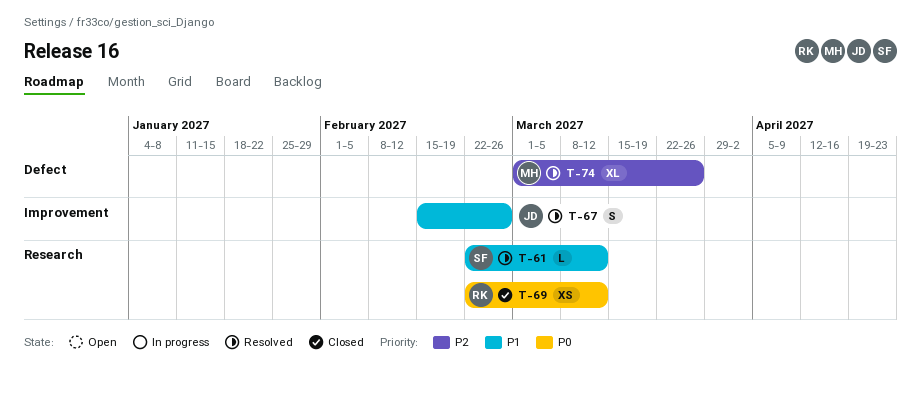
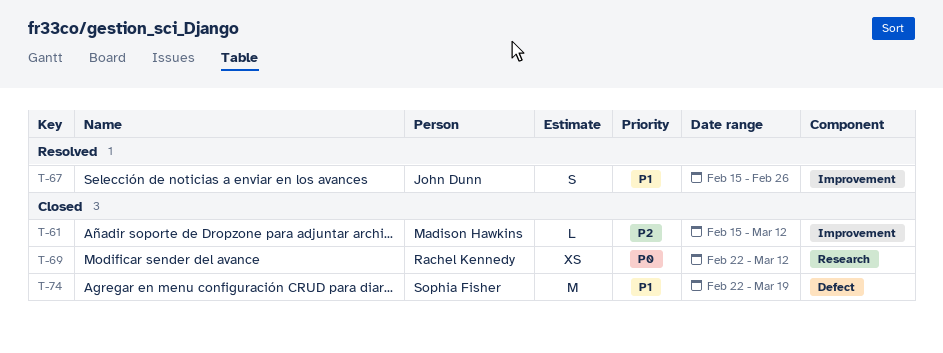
T-61, status: Resolved -> Closed
T-61, owner: Sophia Fisher -> Madison Hawkins
T-61, priority: P1 -> P2
T-61, label: Research -> Improvement
T-61, start: Feb 22 -> Feb 15
T-74, status: Resolved -> Closed
T-74, owner: Madison Hawkins -> Sophia Fisher
T-74, priority: P2 -> P1
T-74, estimate: XL -> M
T-74, start: Mar 1 -> Feb 22
T-74, due: Mar 26 -> Mar 19

